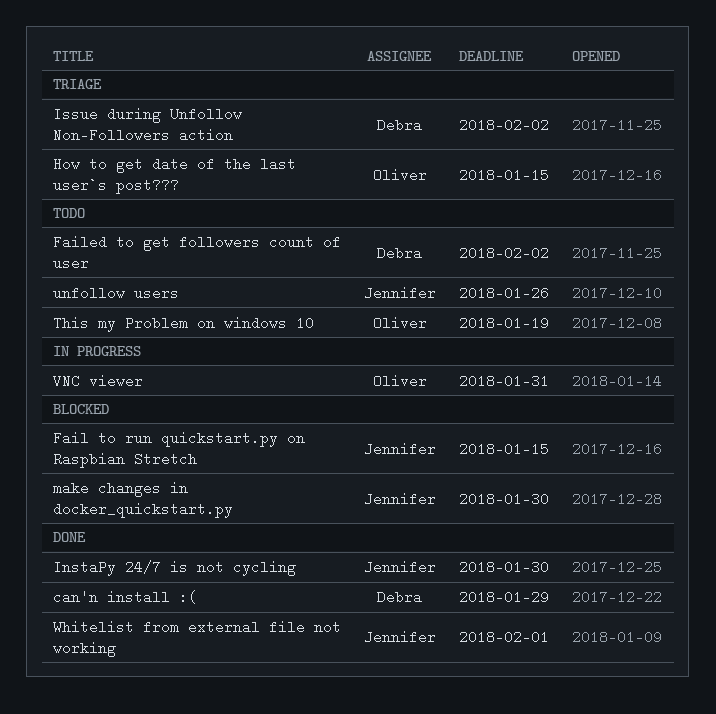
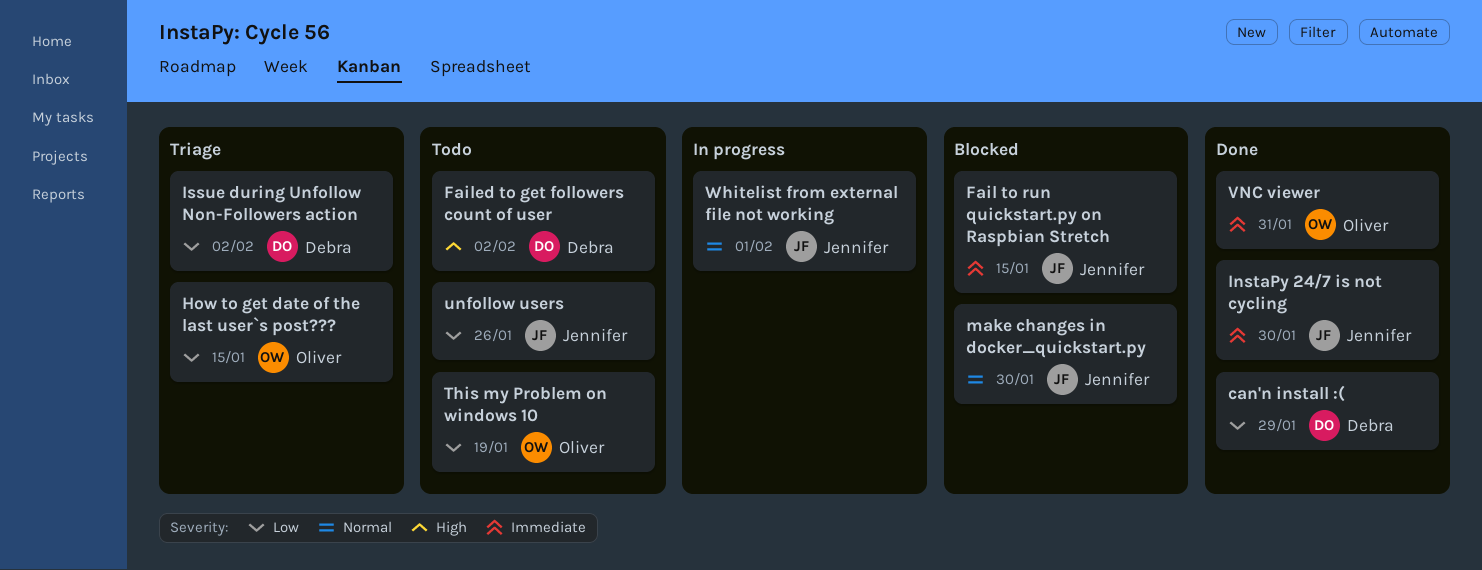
VNC viewer, status: In progress -> Done
Whitelist from external file not working, status: Done -> In progress

